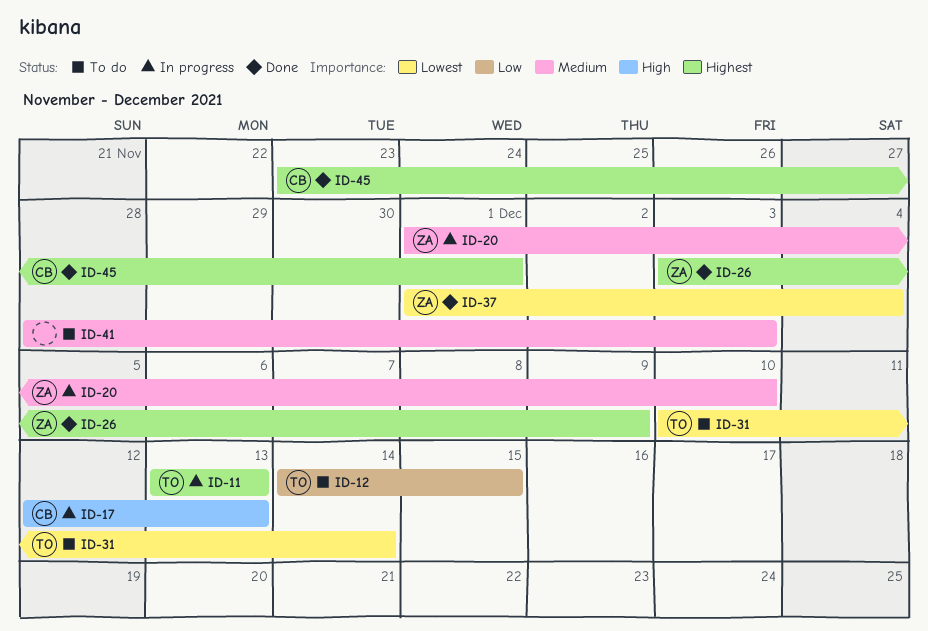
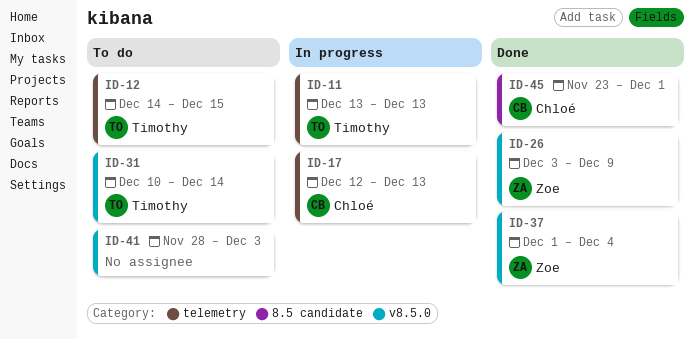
ID-20: present -> none

